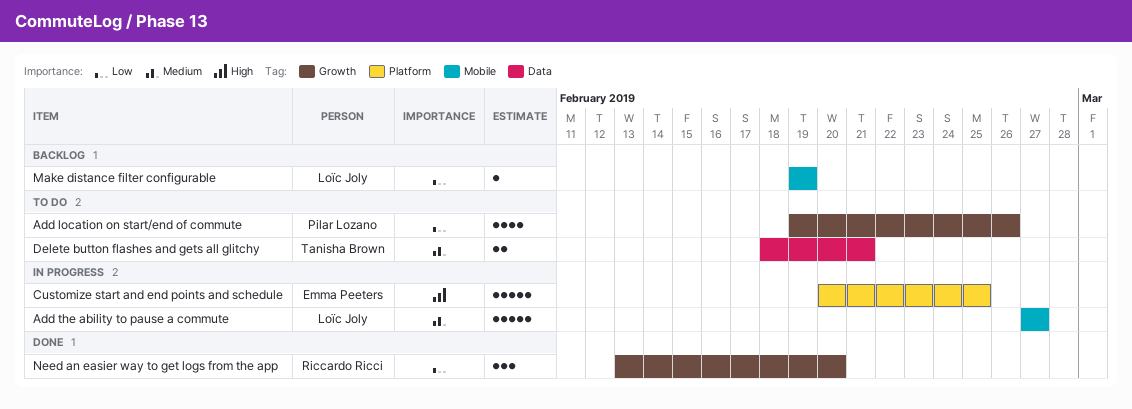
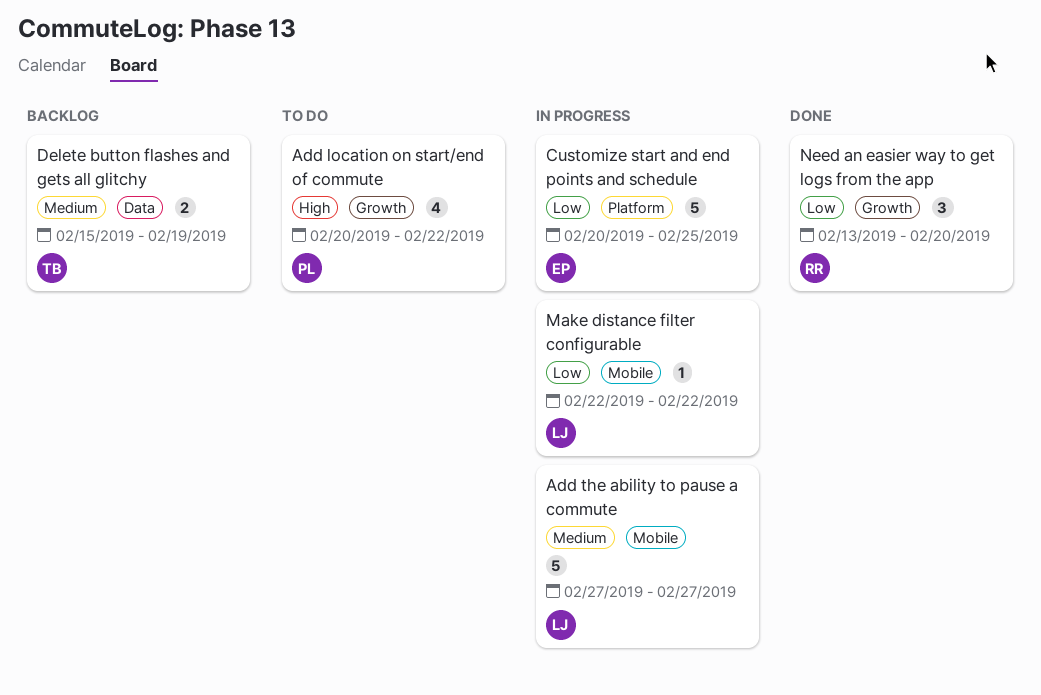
Add location on start/end of commute, priority: Low -> High
Add location on start/end of commute, start: Feb 19 -> Feb 20
Add location on start/end of commute, due: Feb 26 -> Feb 22
Customize start and end points and schedule, priority: High -> Low
Delete button flashes and gets all glitchy, status: To do -> Backlog
Delete button flashes and gets all glitchy, start: Feb 18 -> Feb 15
Delete button flashes and gets all glitchy, due: Feb 21 -> Feb 19
Make distance filter configurable, status: Backlog -> In progress
Make distance filter configurable, start: Feb 19 -> Feb 22
Make distance filter configurable, due: Feb 19 -> Feb 22

